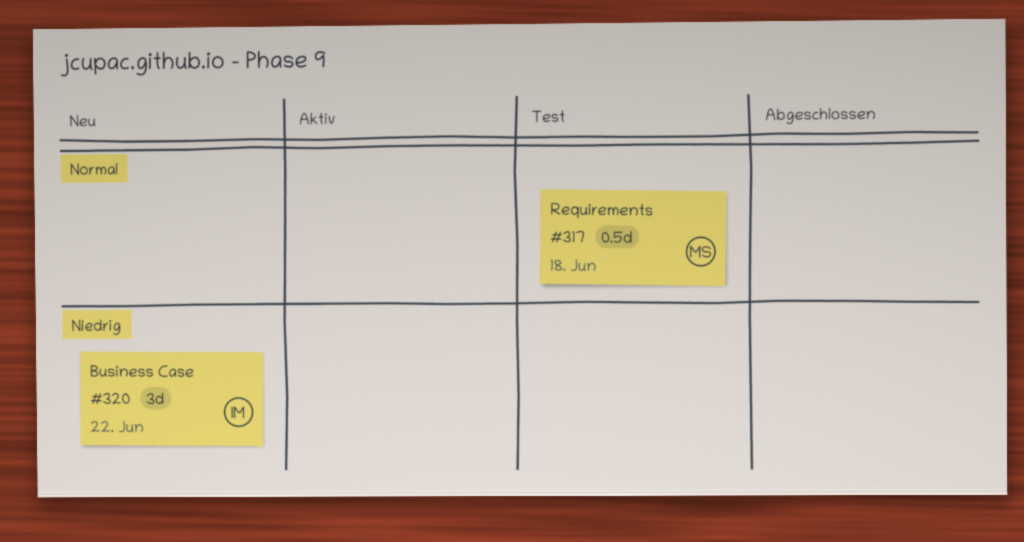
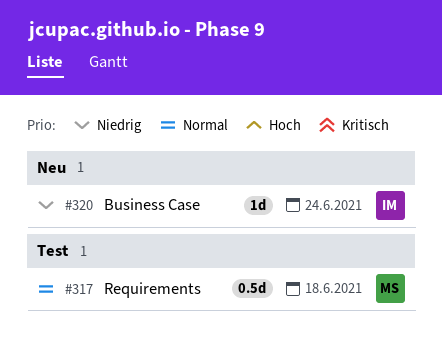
#320, estimate: 3d -> 1d
#320, due: Jun 22 -> Jun 24

